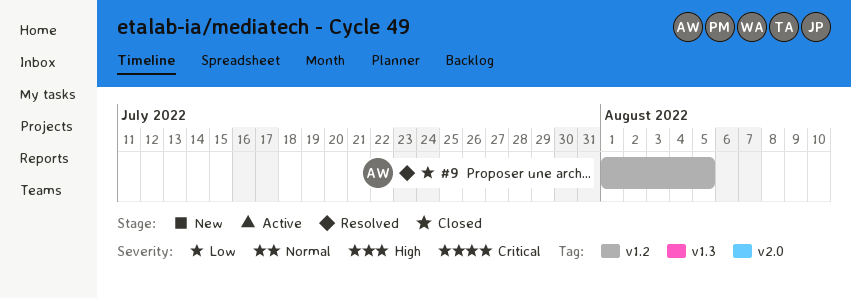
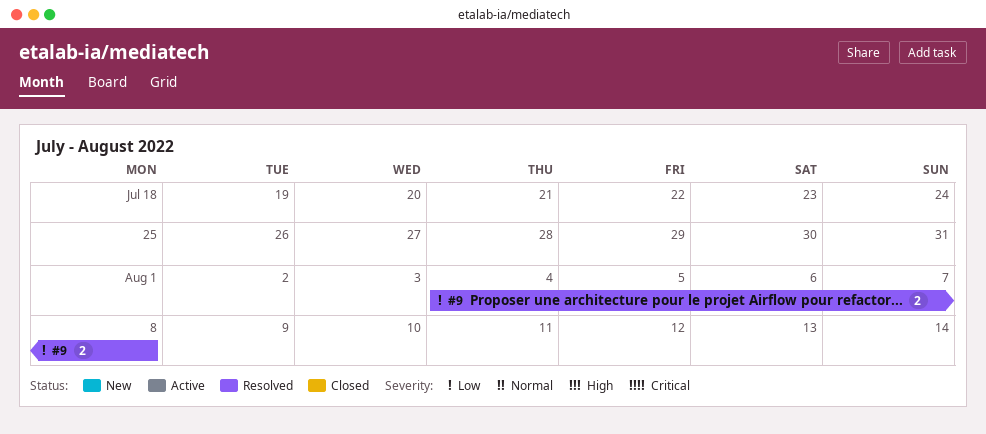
#9, start: Aug 1 -> Aug 4
#9, due: Aug 5 -> Aug 8

